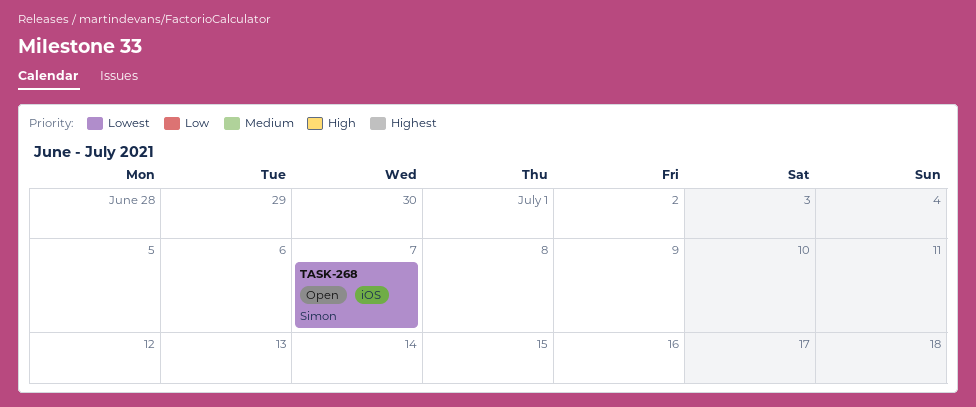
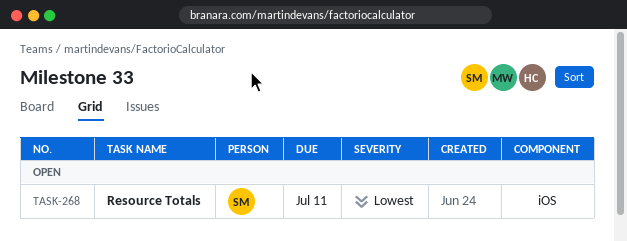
TASK-268, due: Jul 7 -> Jul 11

